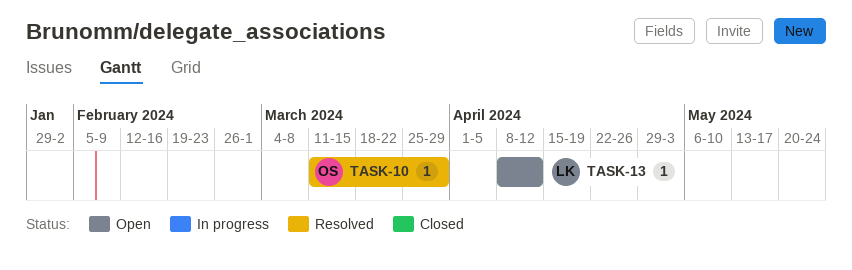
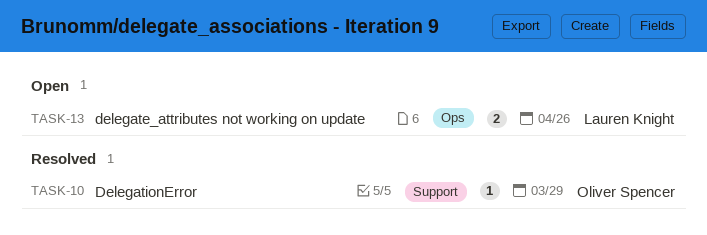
TASK-13, estimate: 1 -> 2
TASK-13, due: Apr 12 -> Apr 26

